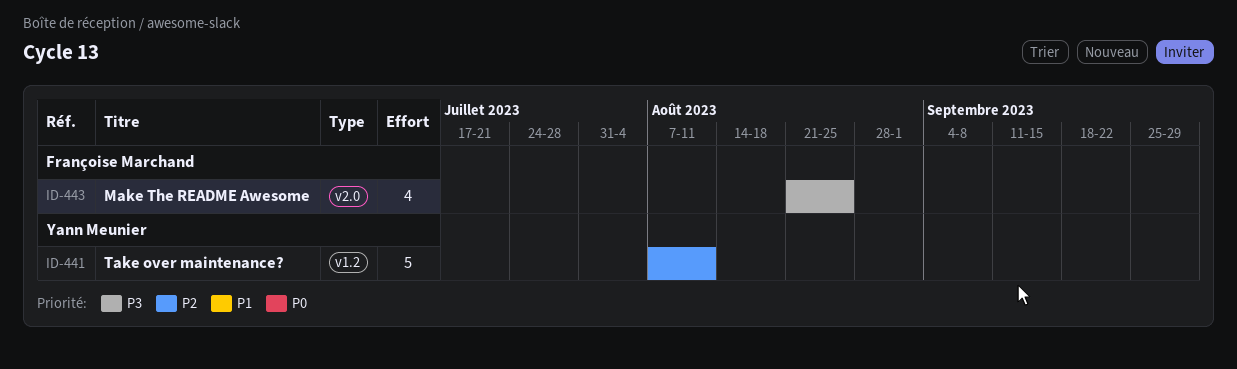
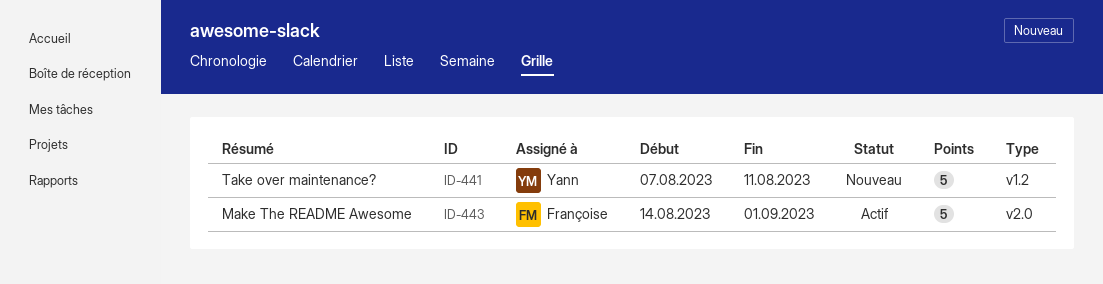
ID-443, estimate: 4 -> 5
ID-443, start: Aug 21 -> Aug 14
ID-443, due: Aug 25 -> Sep 1

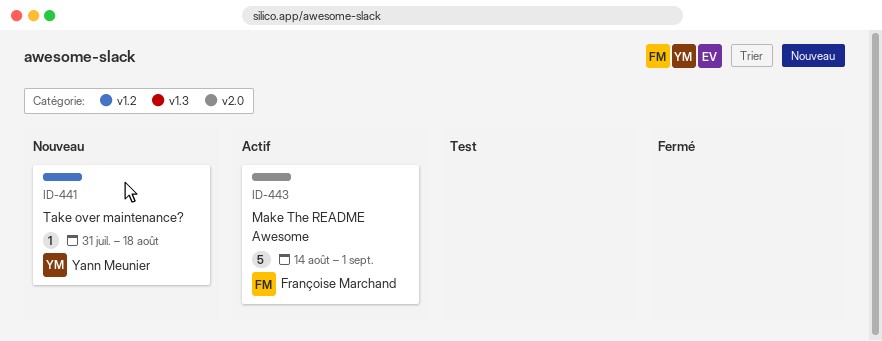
ID-441, estimate: 5 -> 1
ID-441, start: Aug 7 -> Jul 31
ID-441, due: Aug 11 -> Aug 18

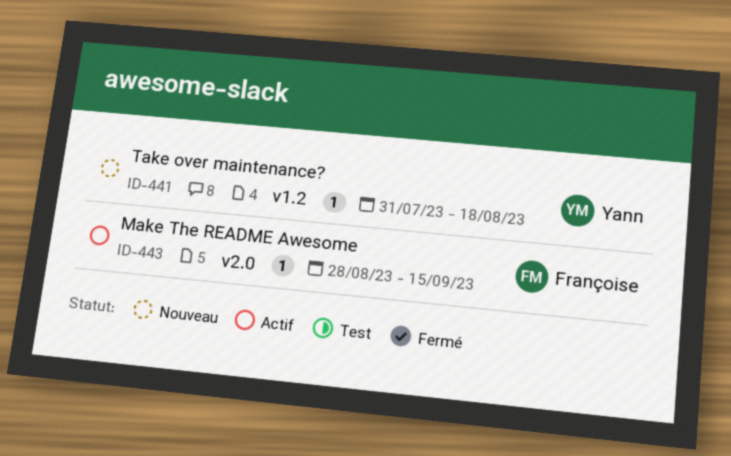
ID-443, estimate: 5 -> 1
ID-443, start: Aug 14 -> Aug 28
ID-443, due: Sep 1 -> Sep 15

